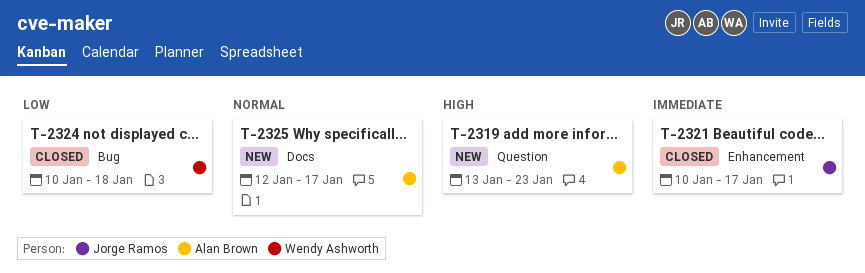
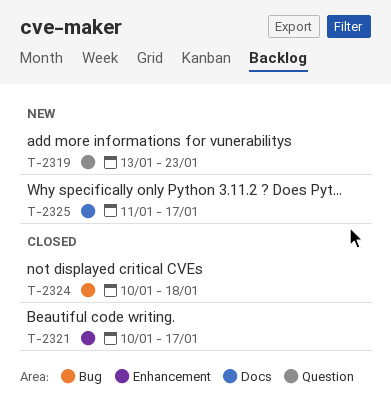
T-2325, start: Jan 12 -> Jan 11

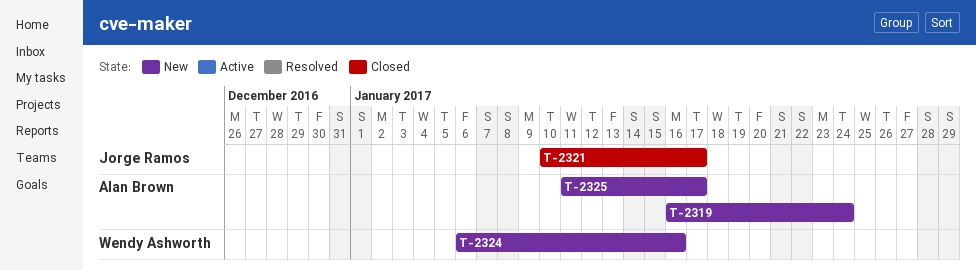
T-2319, start: Jan 13 -> Jan 16
T-2319, due: Jan 23 -> Jan 24
T-2324, status: Closed -> New
T-2324, start: Jan 10 -> Jan 6
T-2324, due: Jan 18 -> Jan 16

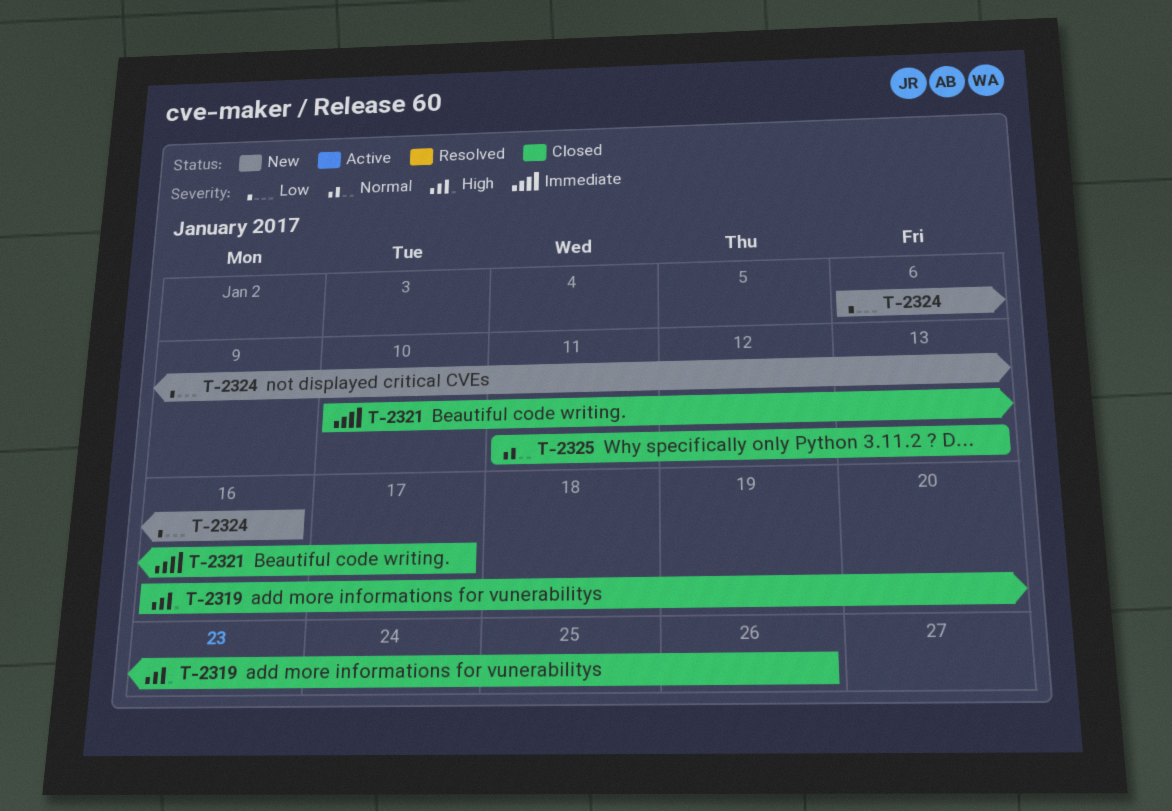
T-2319, status: New -> Closed
T-2319, due: Jan 24 -> Jan 26
T-2325, status: New -> Closed
T-2325, due: Jan 17 -> Jan 13

